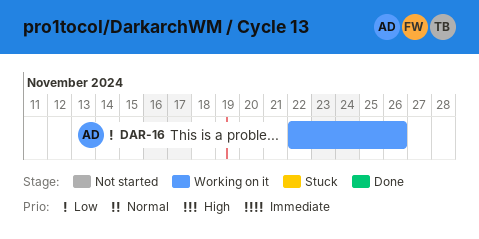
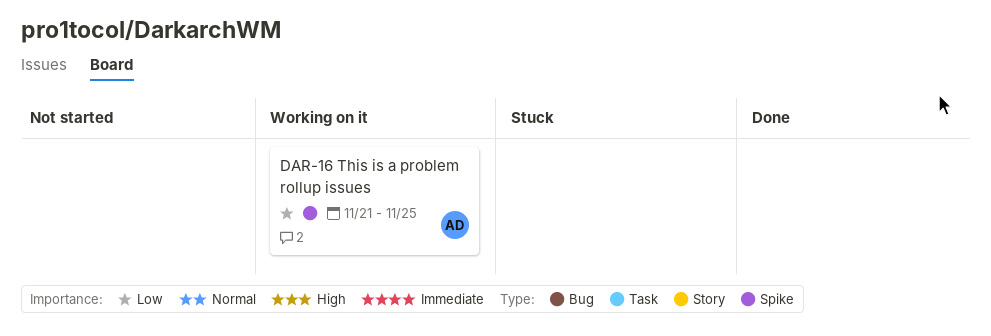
DAR-16, start: Nov 22 -> Nov 21
DAR-16, due: Nov 26 -> Nov 25

